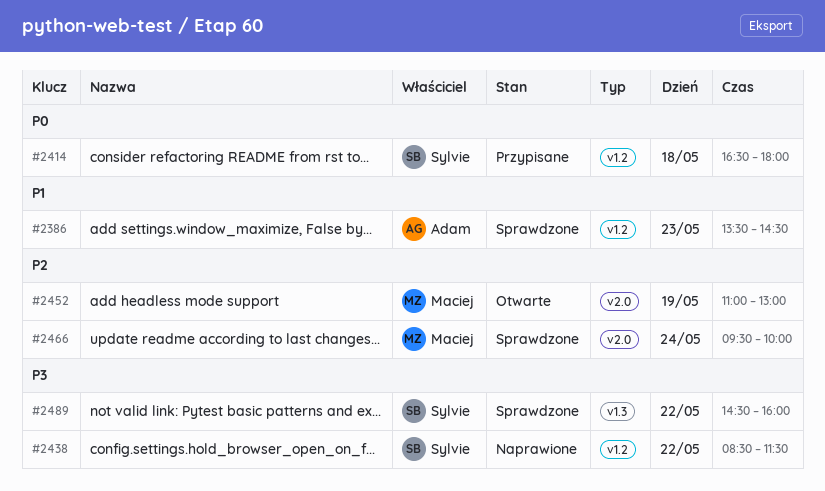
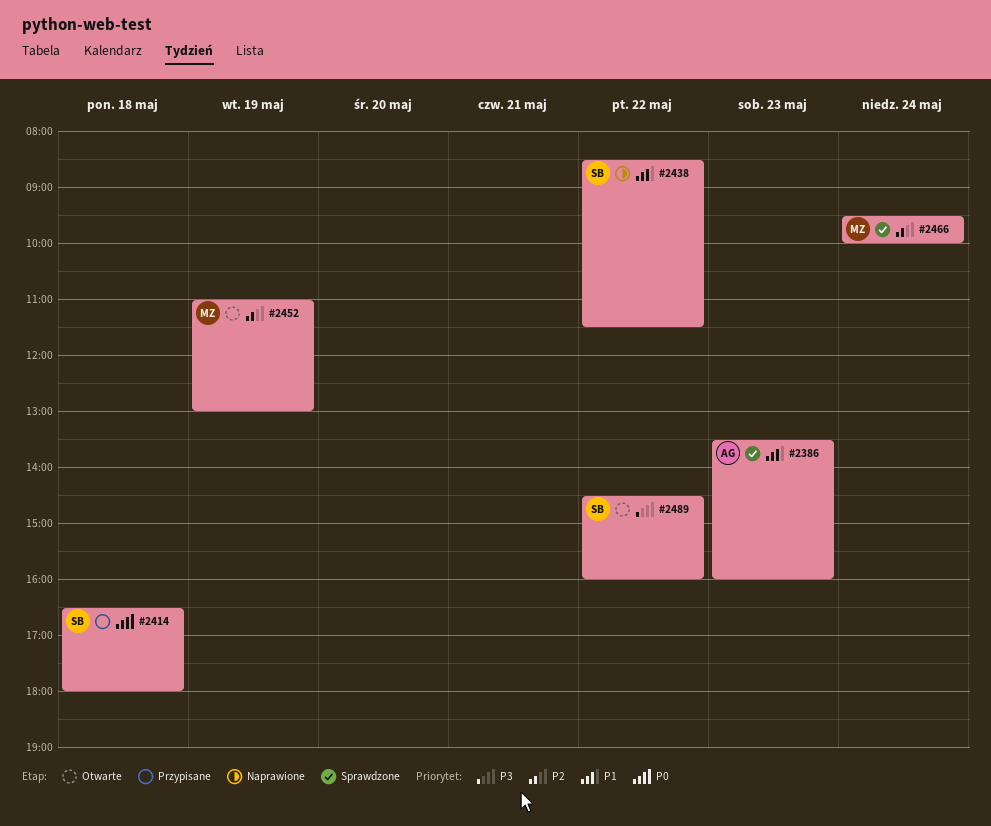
#2386, ends: 14:30 -> 16:00
#2438, priority: P3 -> P1
#2489, status: Sprawdzone -> Otwarte

